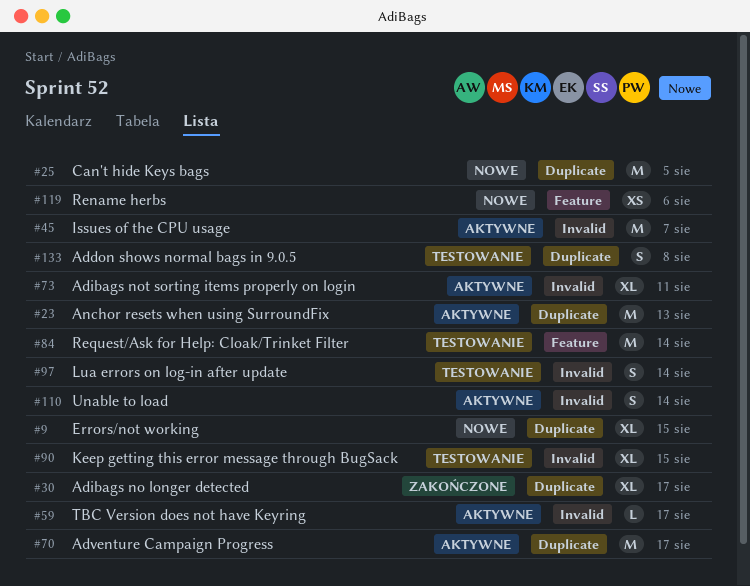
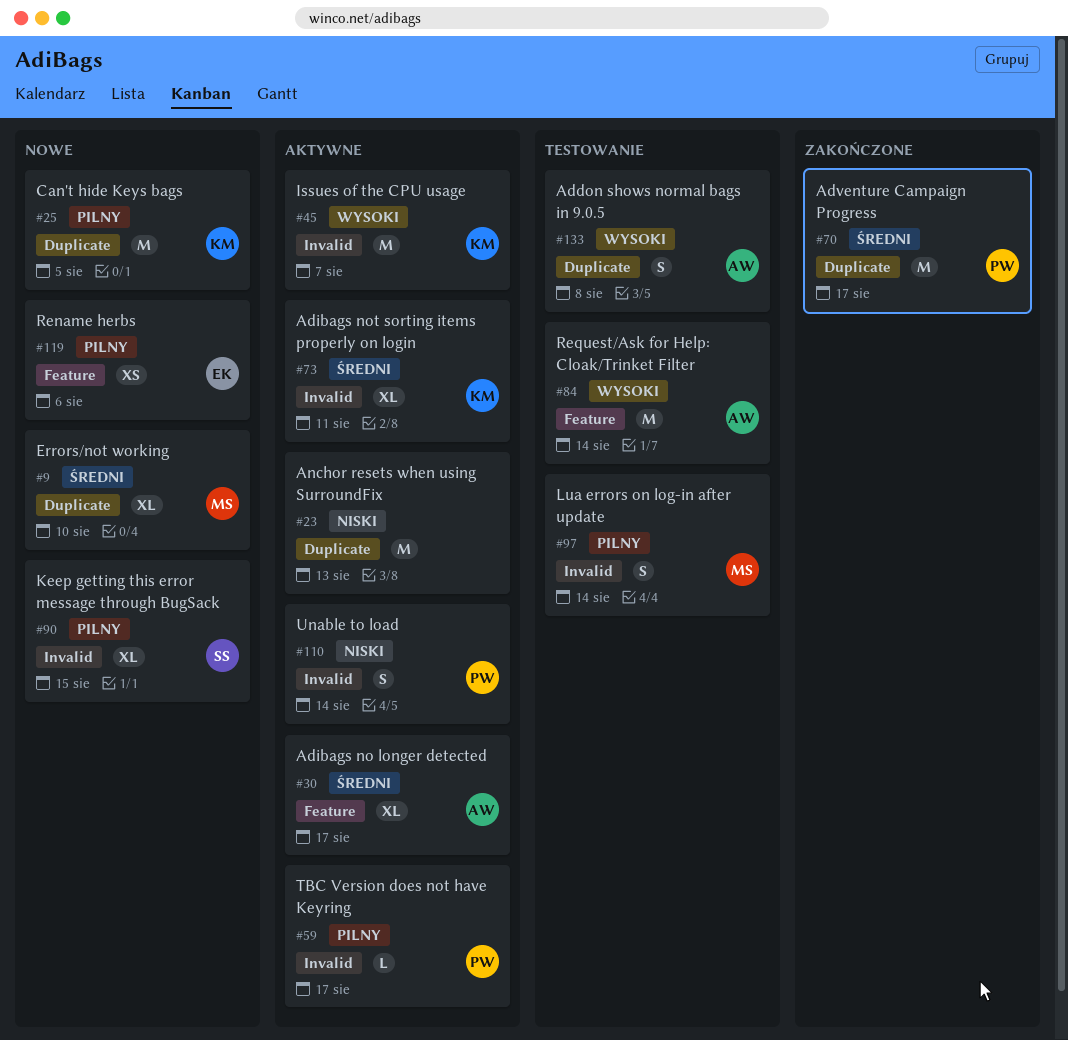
#9, due: Aug 15 -> Aug 10
#30, status: Zakończone -> Aktywne
#30, label: Duplicate -> Feature
#70, status: Aktywne -> Zakończone
#90, status: Testowanie -> Nowe

